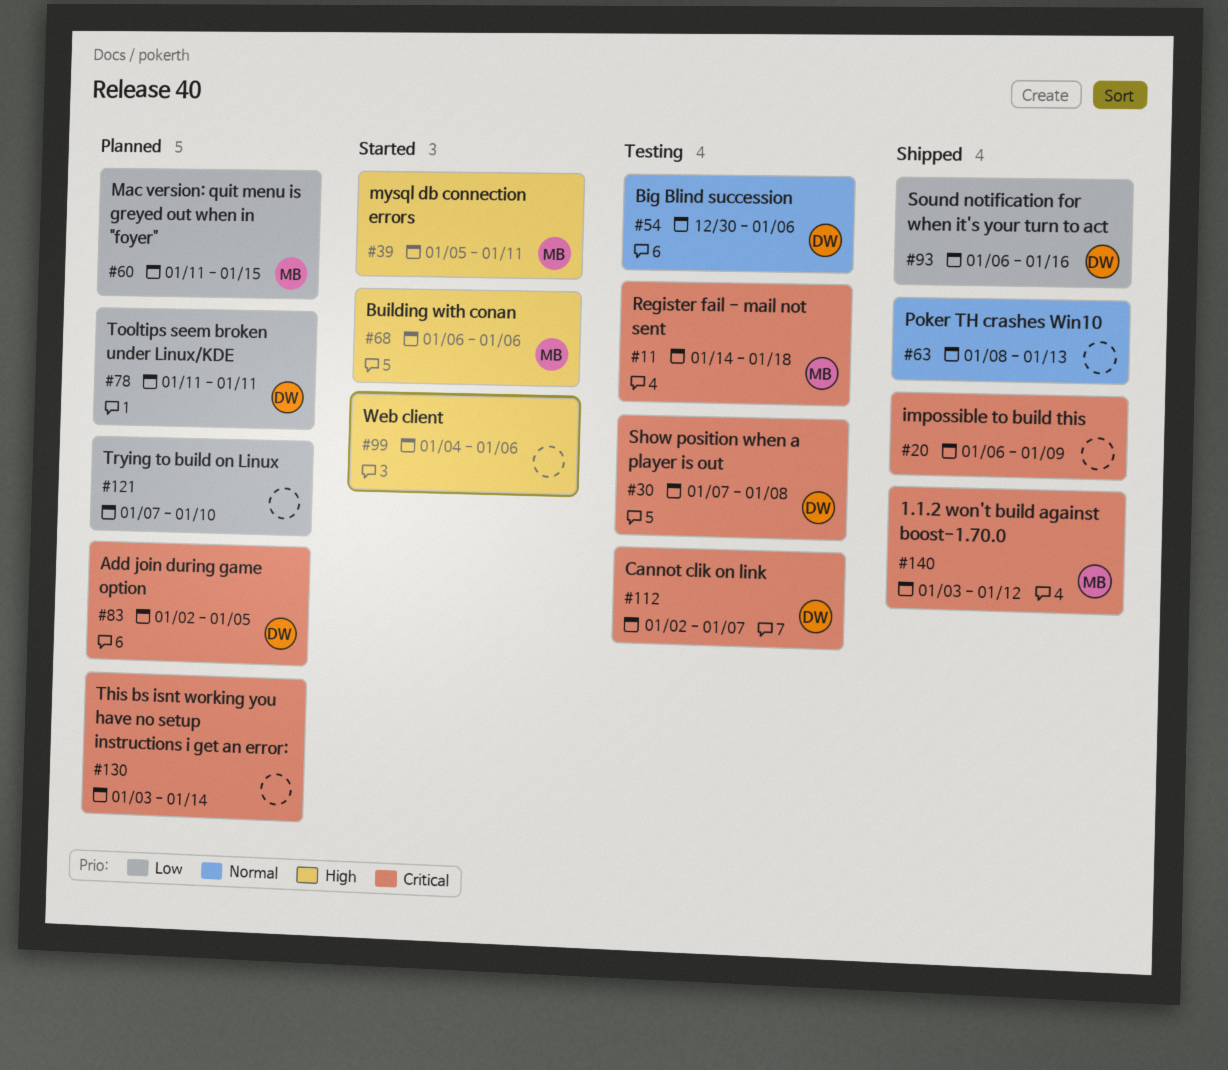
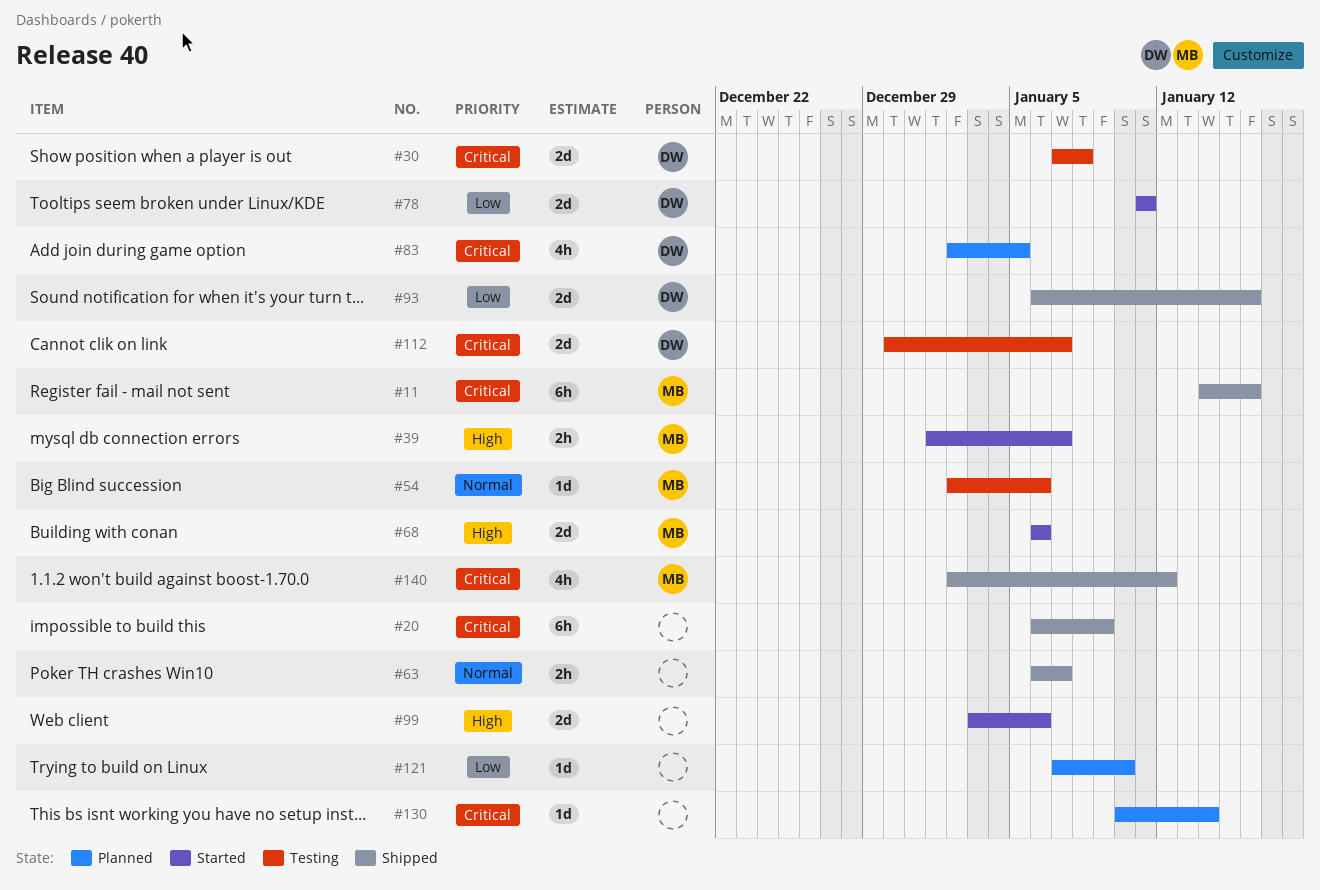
#11, status: Testing -> Shipped
#11, due: Jan 18 -> Jan 16
#39, start: Jan 5 -> Jan 1
#39, due: Jan 11 -> Jan 7
#54, owner: DW -> MB
#54, start: Dec 30 -> Jan 2
#60: present -> none
#63, start: Jan 8 -> Jan 6
#63, due: Jan 13 -> Jan 7
#78, status: Planned -> Started
#99, start: Jan 4 -> Jan 3
#112, start: Jan 2 -> Dec 30
#130, start: Jan 3 -> Jan 10
#140, start: Jan 3 -> Jan 2

